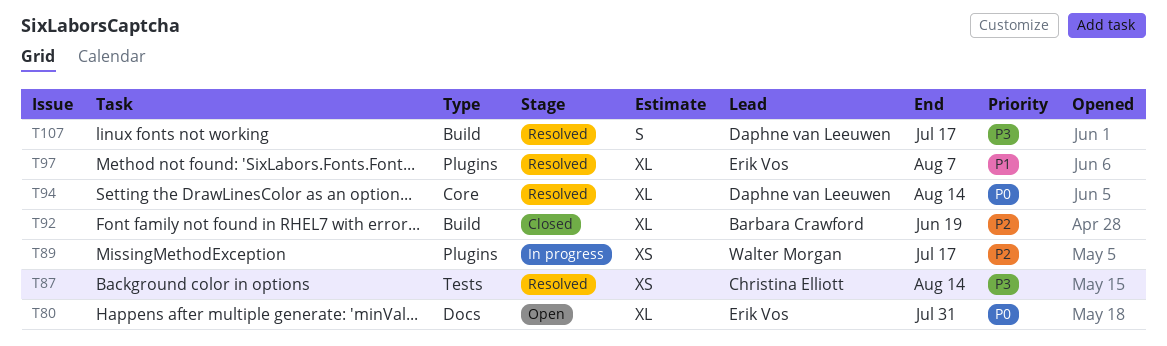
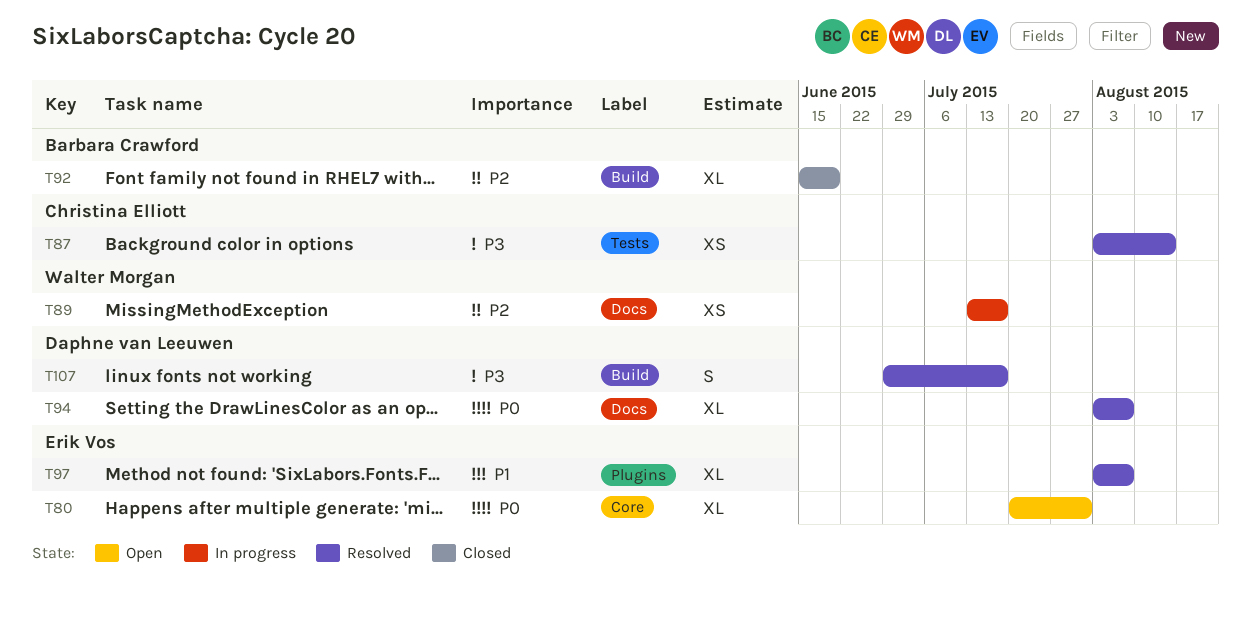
T80, label: Docs -> Core
T89, label: Plugins -> Docs
T94, label: Core -> Docs
T94, due: Aug 14 -> Aug 7

